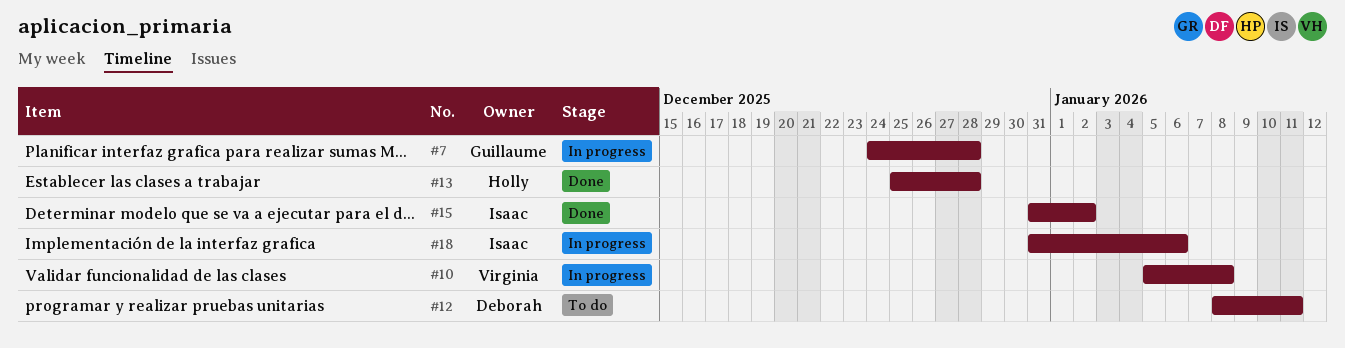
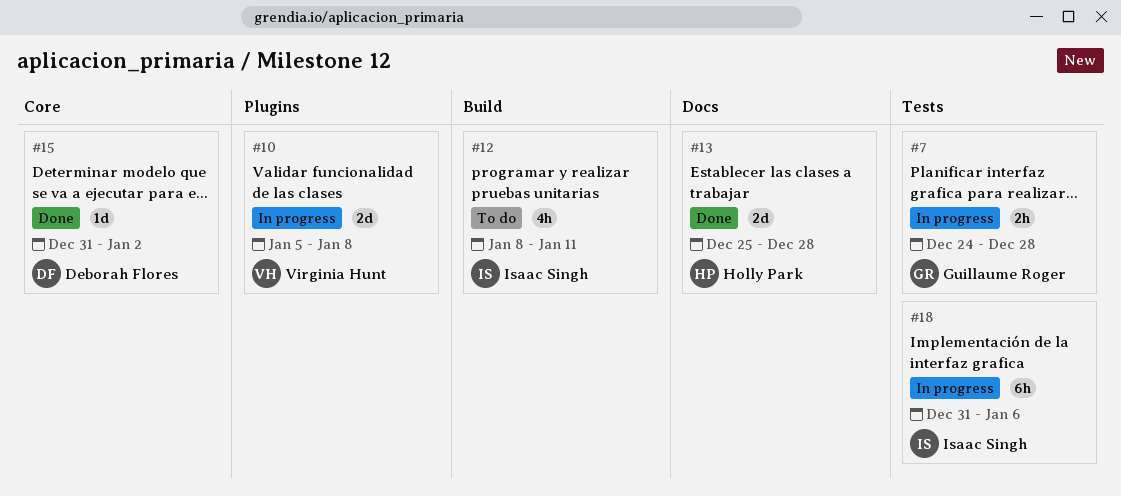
#12, owner: Deborah Flores -> Isaac Singh
#15, owner: Isaac Singh -> Deborah Flores

